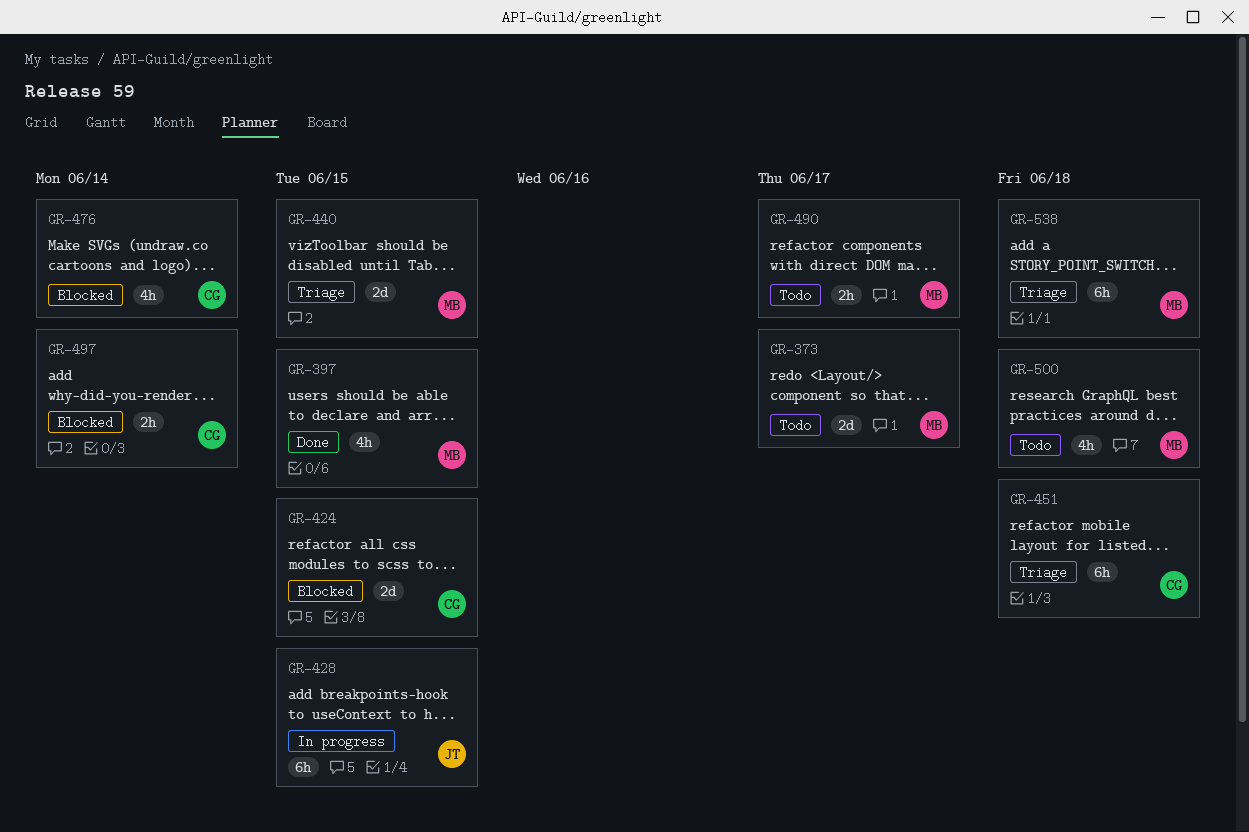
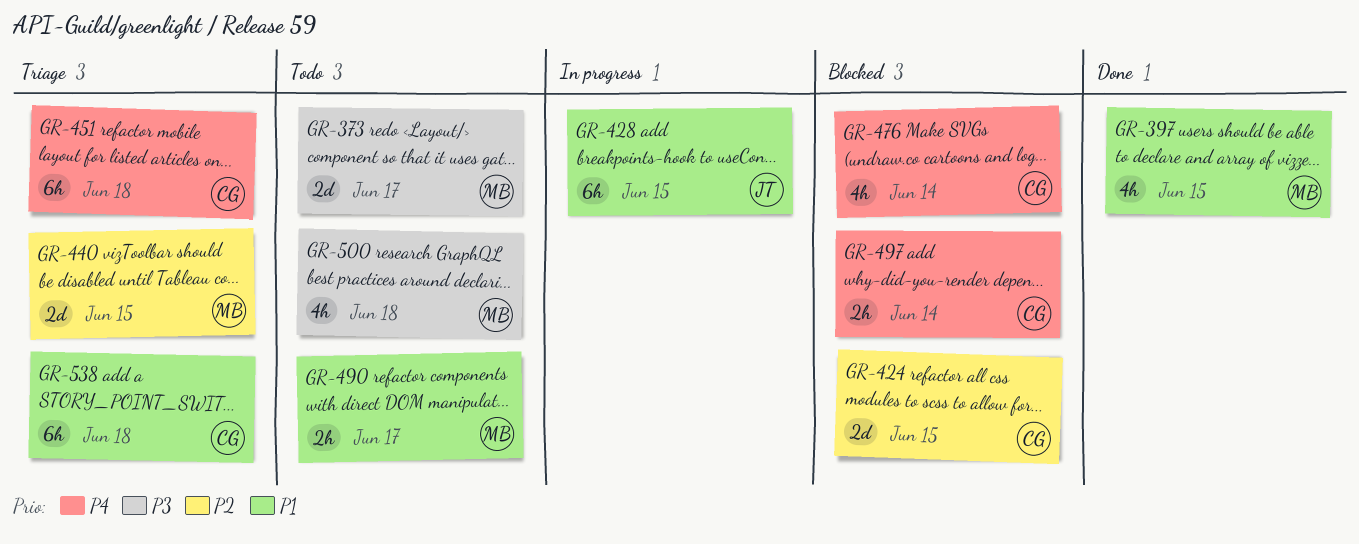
GR-538, owner: MB -> CG

